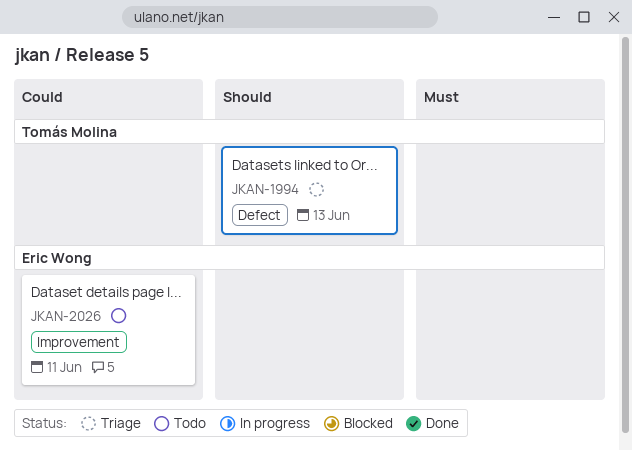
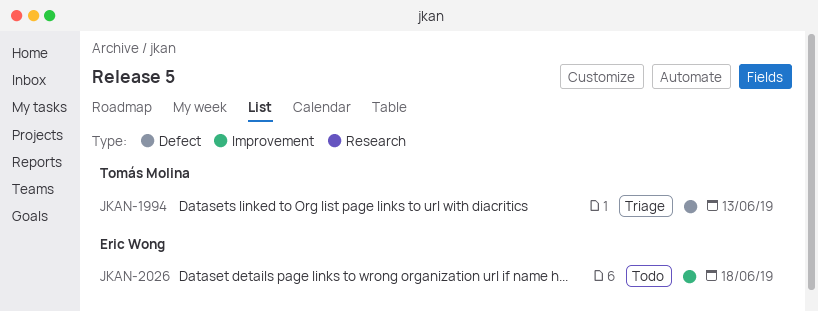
JKAN-2026, due: Jun 11 -> Jun 18

